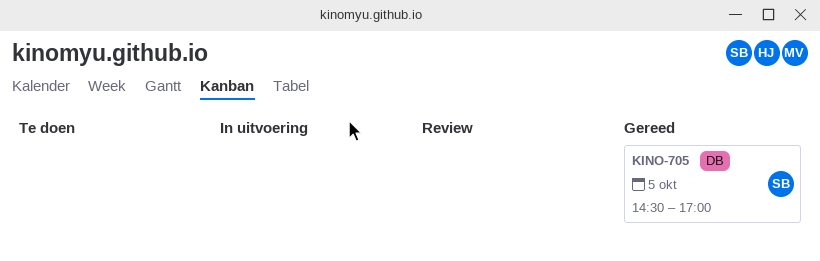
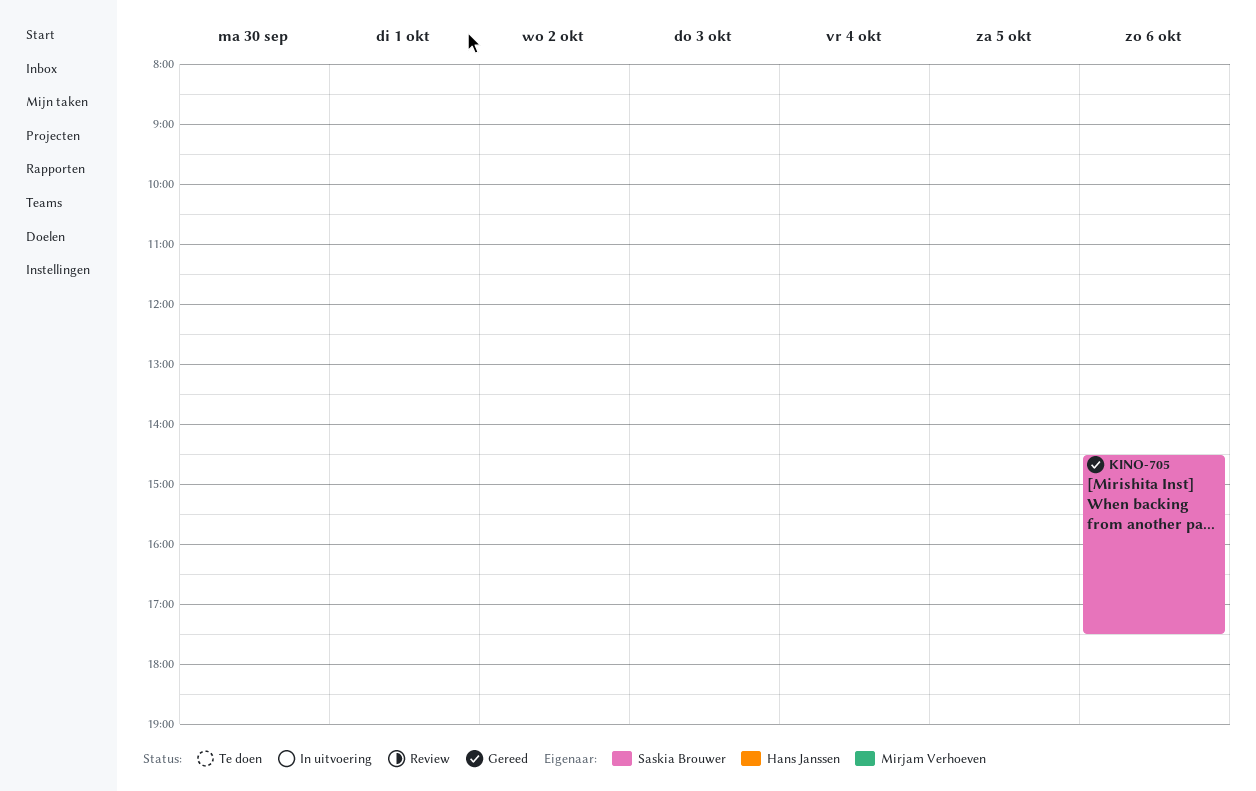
KINO-705, day: Oct 5 -> Oct 6
KINO-705, ends: 17:00 -> 17:30

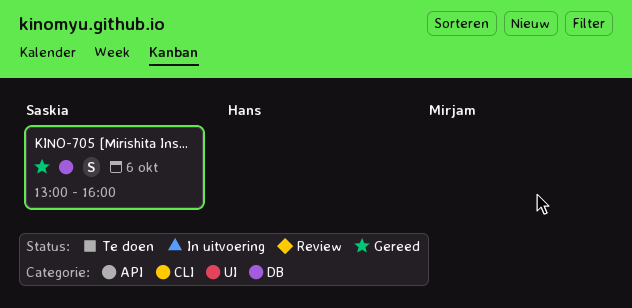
KINO-705, begins: 14:30 -> 13:00
KINO-705, ends: 17:30 -> 16:00

